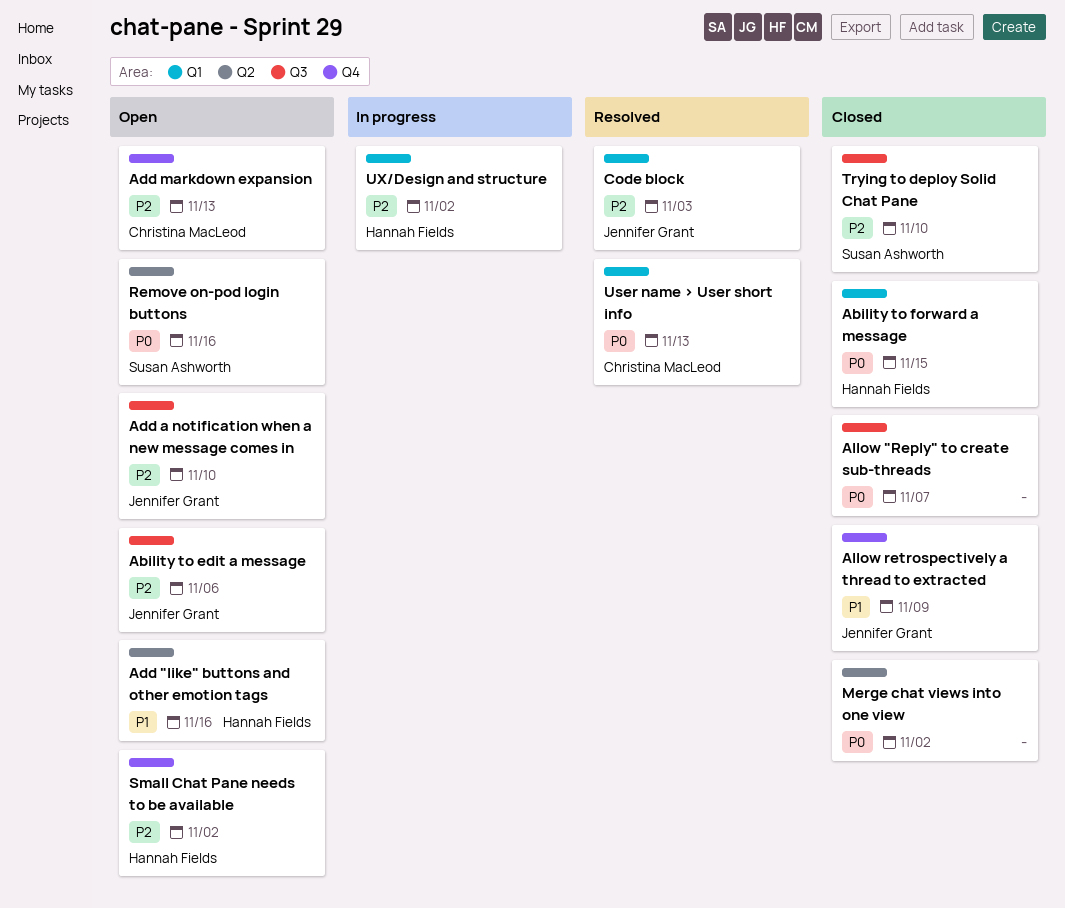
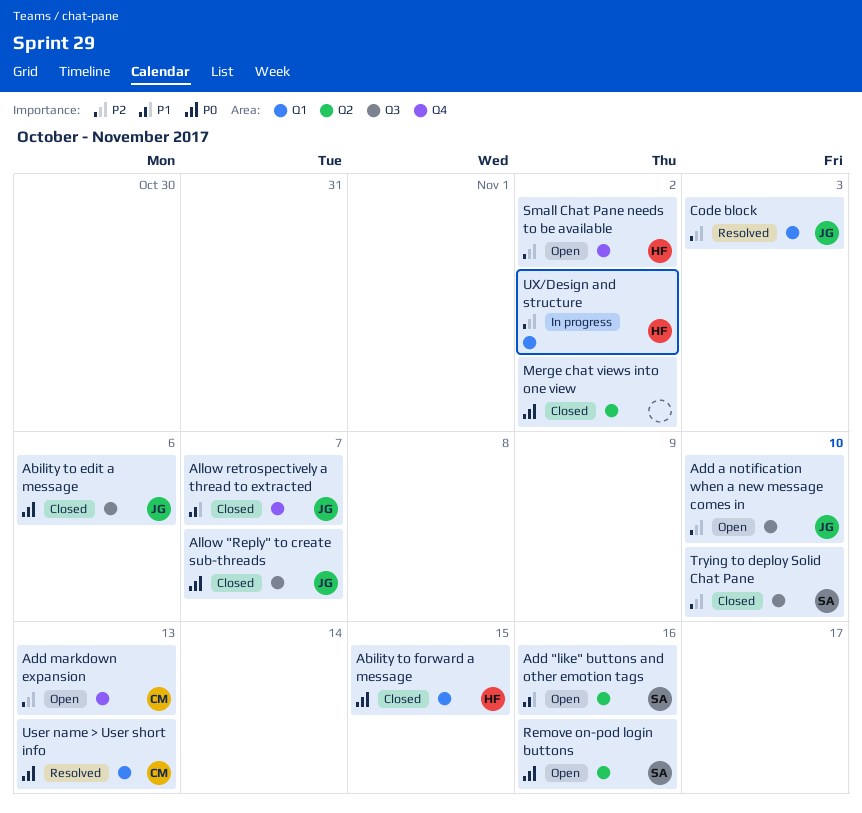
Ability to edit a message, status: Open -> Closed
Ability to edit a message, priority: P2 -> P0
Add "like" buttons and other emotion tags, owner: Hannah Fields -> Susan Ashworth
Allow "Reply" to create sub-threads, owner: none -> Jennifer Grant
Allow retrospectively a thread to extracted, due: Nov 9 -> Nov 7

